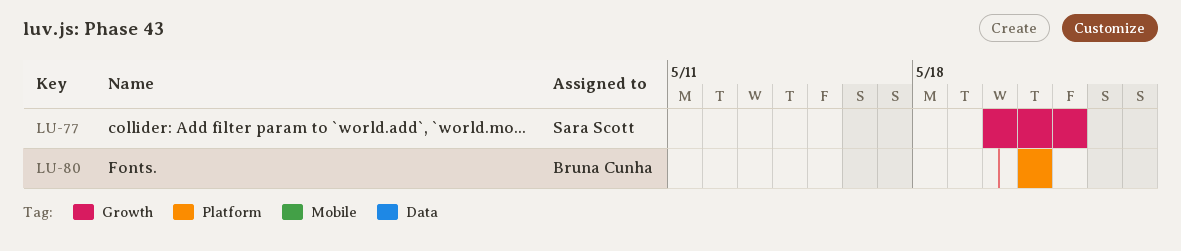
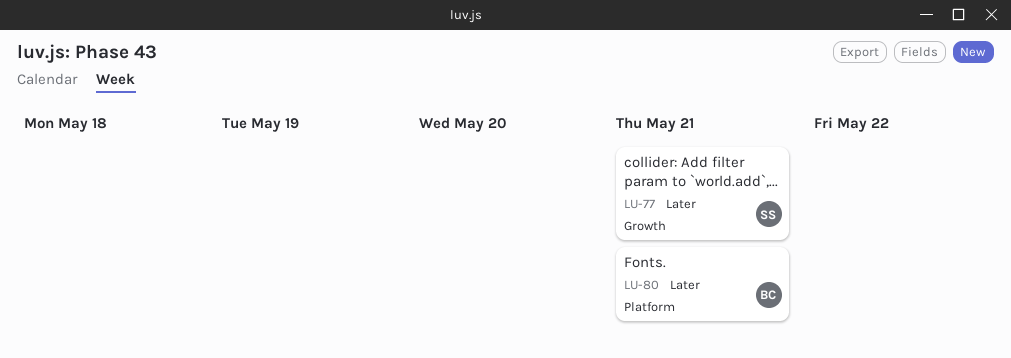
LU-77, due: May 22 -> May 21

